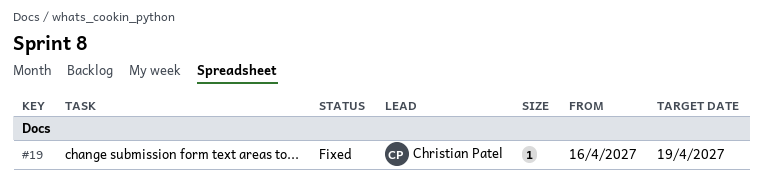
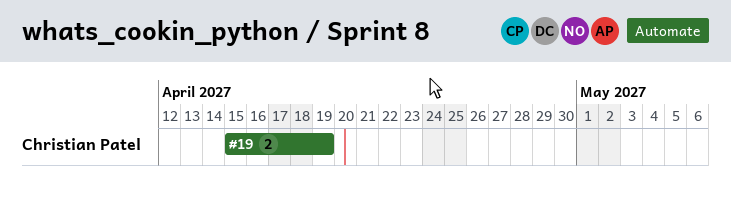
#19, estimate: 1 -> 2
#19, start: Apr 16 -> Apr 15

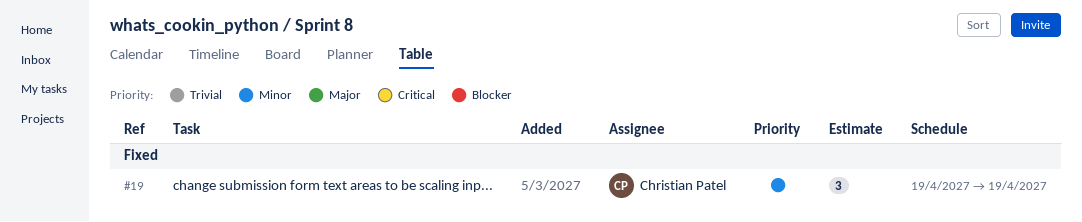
#19, estimate: 2 -> 3
#19, start: Apr 15 -> Apr 19

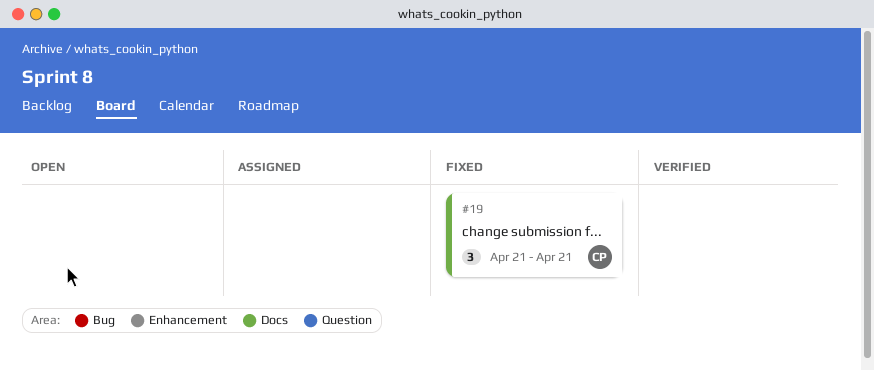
#19, start: Apr 19 -> Apr 21
#19, due: Apr 19 -> Apr 21

